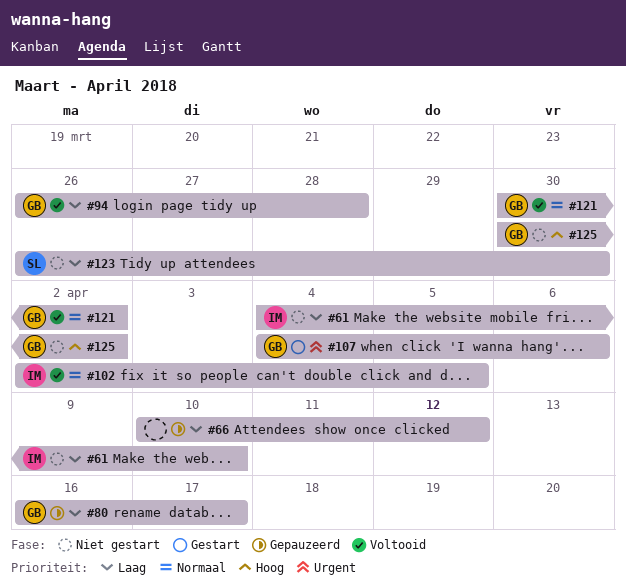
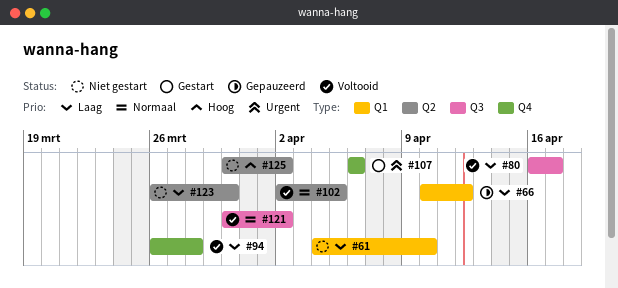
#80, status: Gepauzeerd -> Voltooid
#107, start: Apr 4 -> Apr 6

